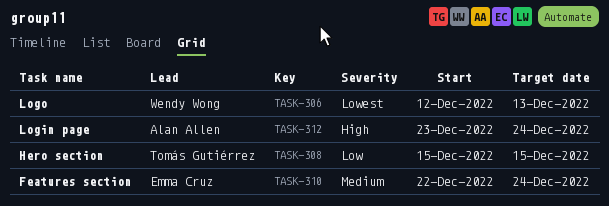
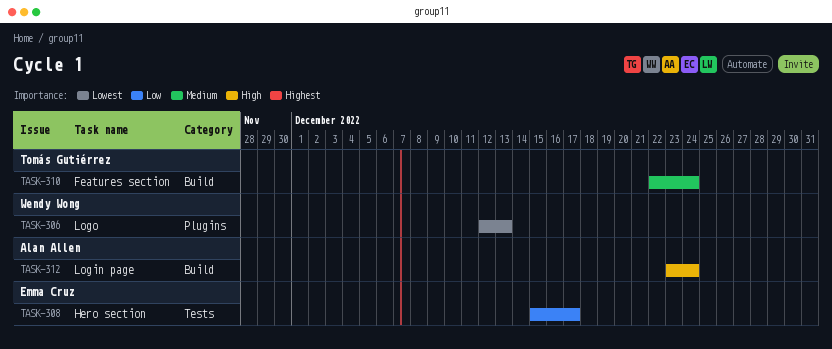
TASK-308, owner: Tomás Gutiérrez -> Emma Cruz
TASK-308, due: Dec 15 -> Dec 17
TASK-310, owner: Emma Cruz -> Tomás Gutiérrez

